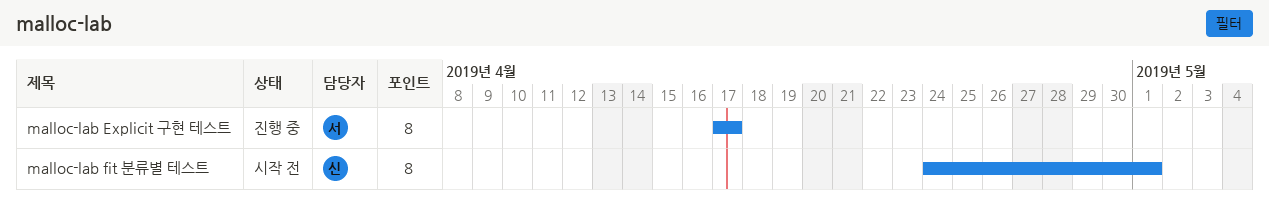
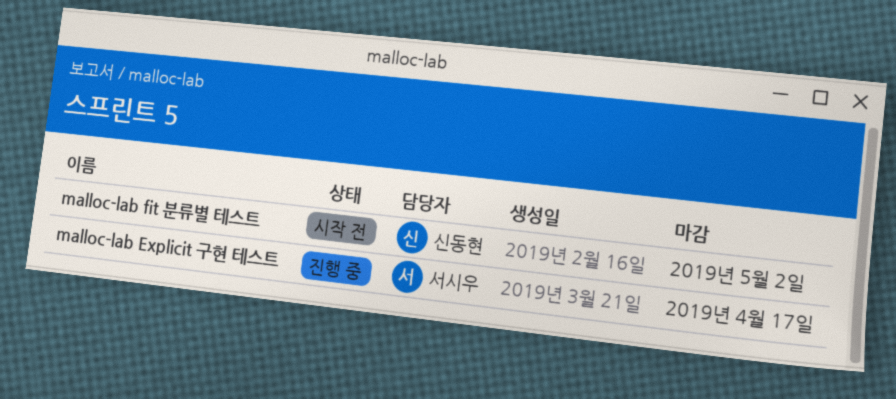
malloc-lab fit 분류별 테스트, due: May 1 -> May 2

